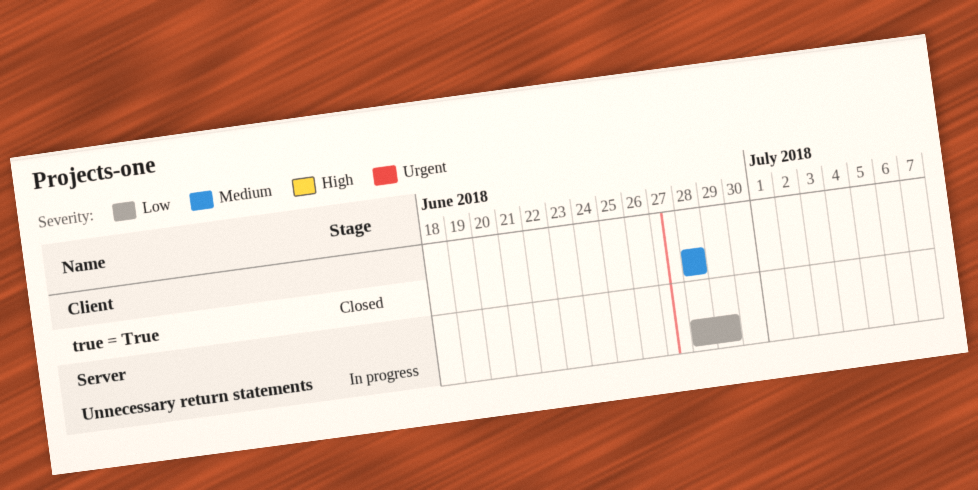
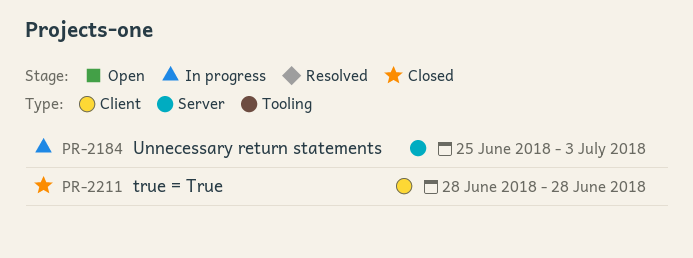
Unnecessary return statements, start: Jun 28 -> Jun 25
Unnecessary return statements, due: Jun 29 -> Jul 3

